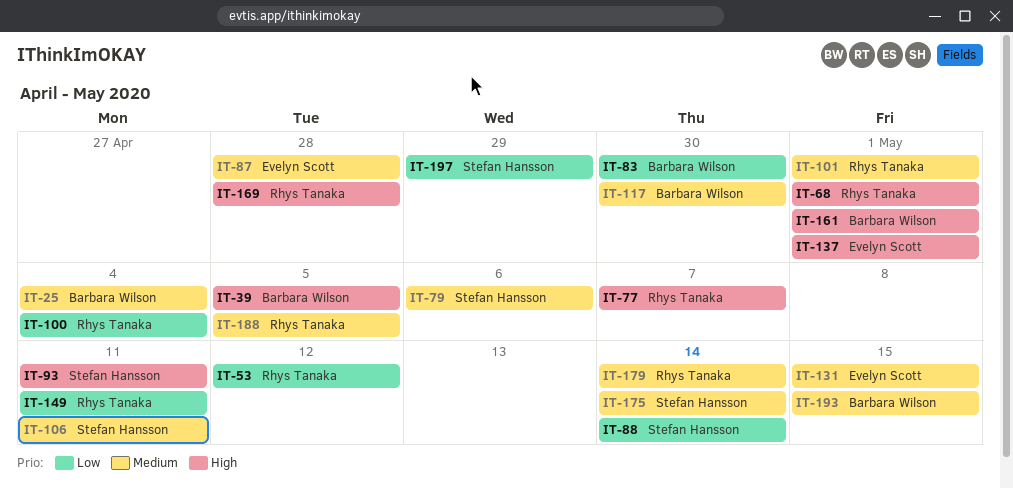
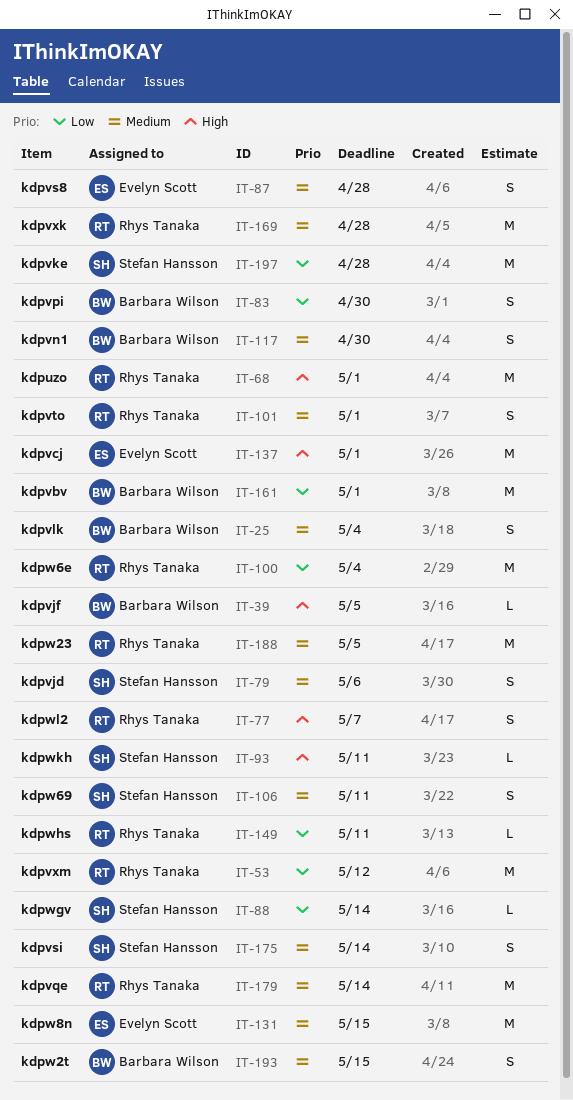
IT-161, priority: High -> Low
IT-169, priority: High -> Medium
IT-197, due: Apr 29 -> Apr 28

